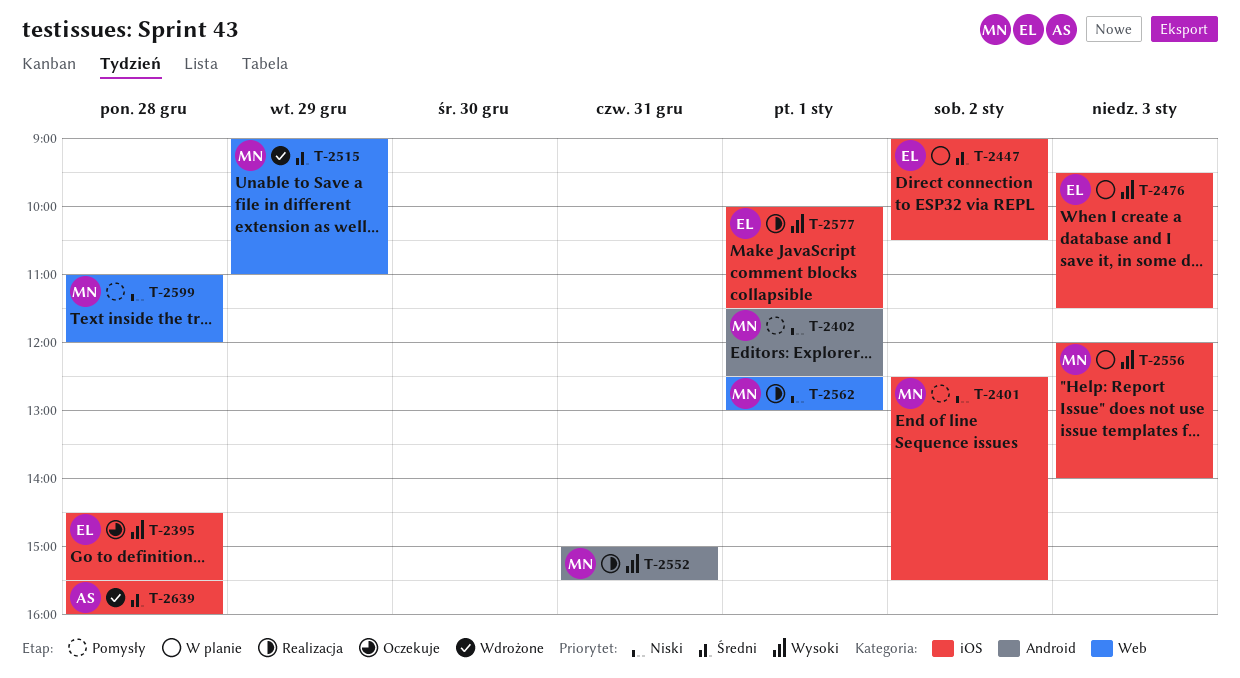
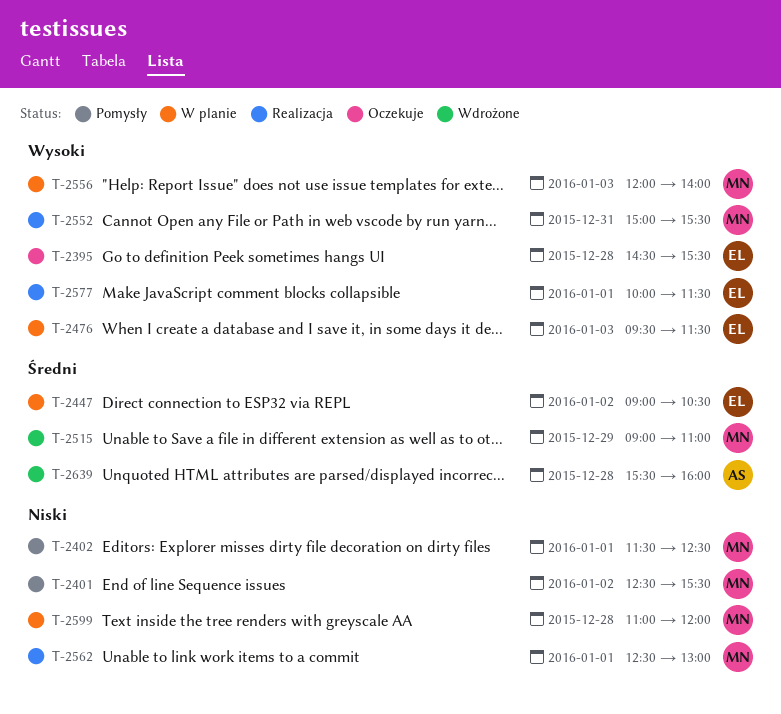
T-2599, status: Pomysły -> W planie

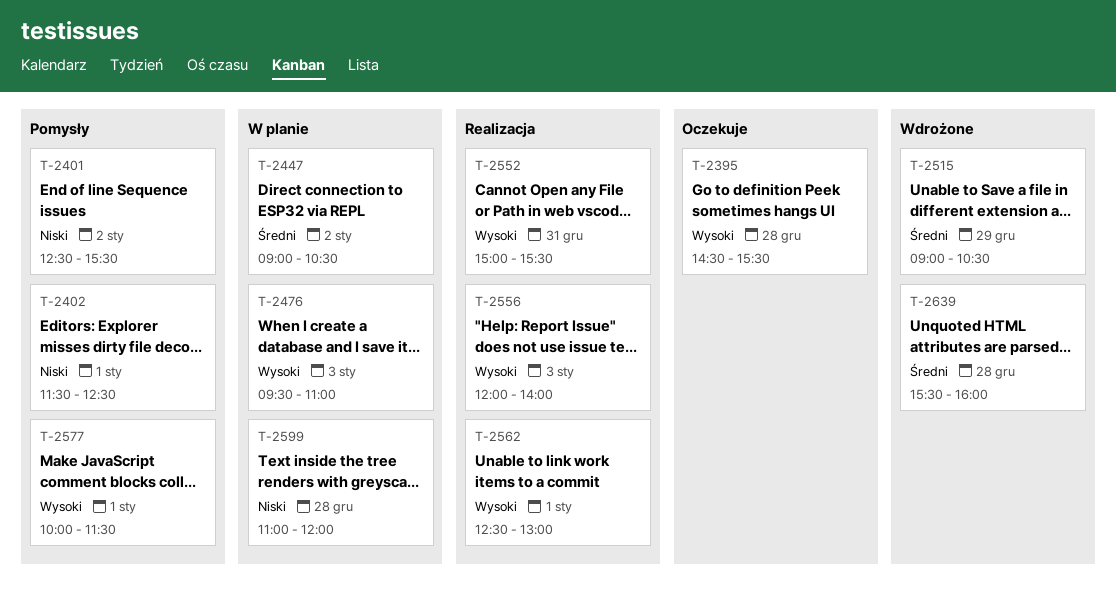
T-2476, ends: 11:30 -> 11:00
T-2515, ends: 11:00 -> 10:30
T-2556, status: W planie -> Realizacja
T-2562, priority: Niski -> Wysoki
T-2577, status: Realizacja -> Pomysły

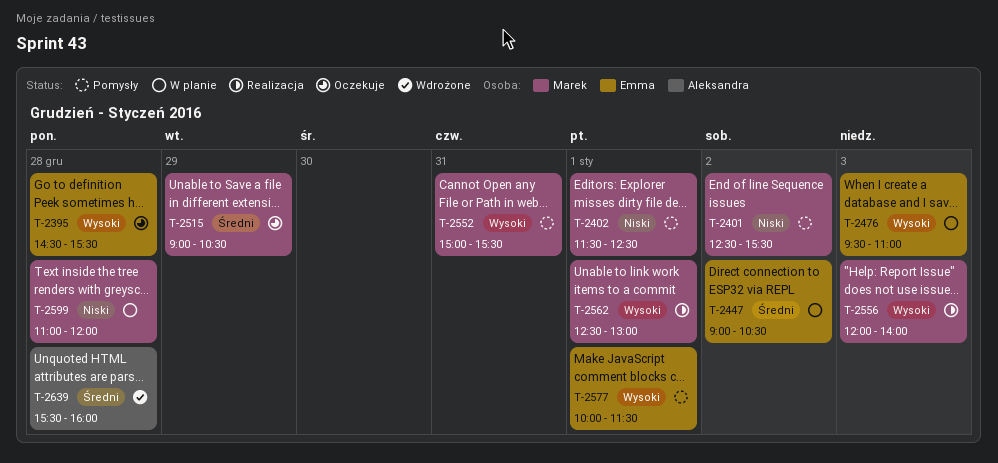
T-2515, status: Wdrożone -> Oczekuje
T-2552, status: Realizacja -> Pomysły

